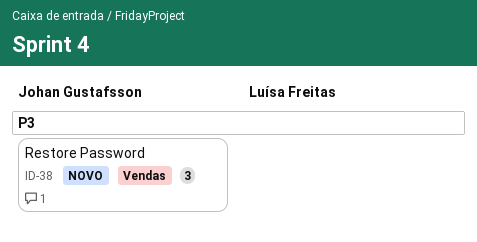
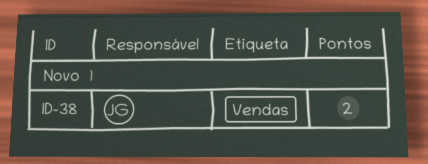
ID-38, estimate: 3 -> 2

